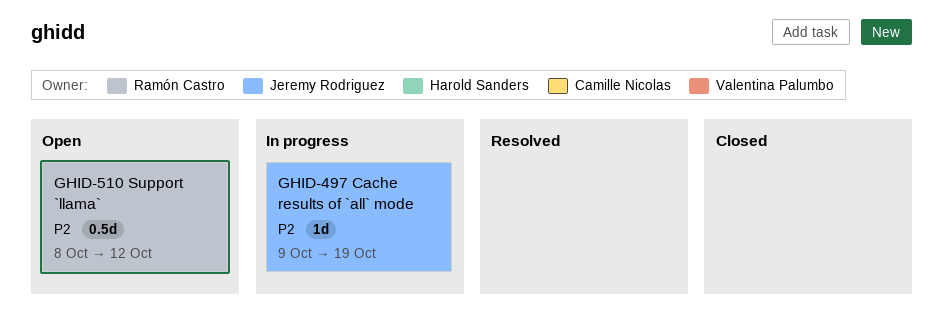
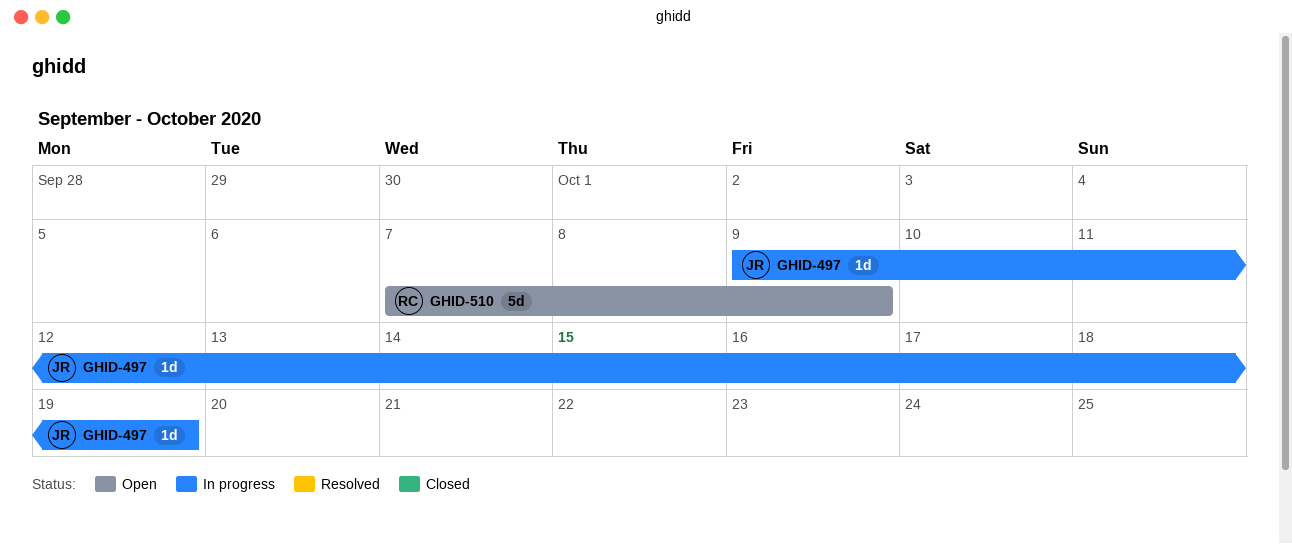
GHID-510, estimate: 0.5d -> 5d
GHID-510, start: Oct 8 -> Oct 7
GHID-510, due: Oct 12 -> Oct 9

